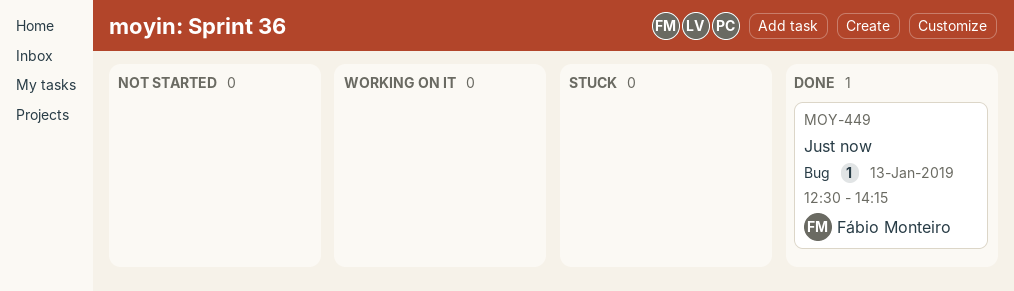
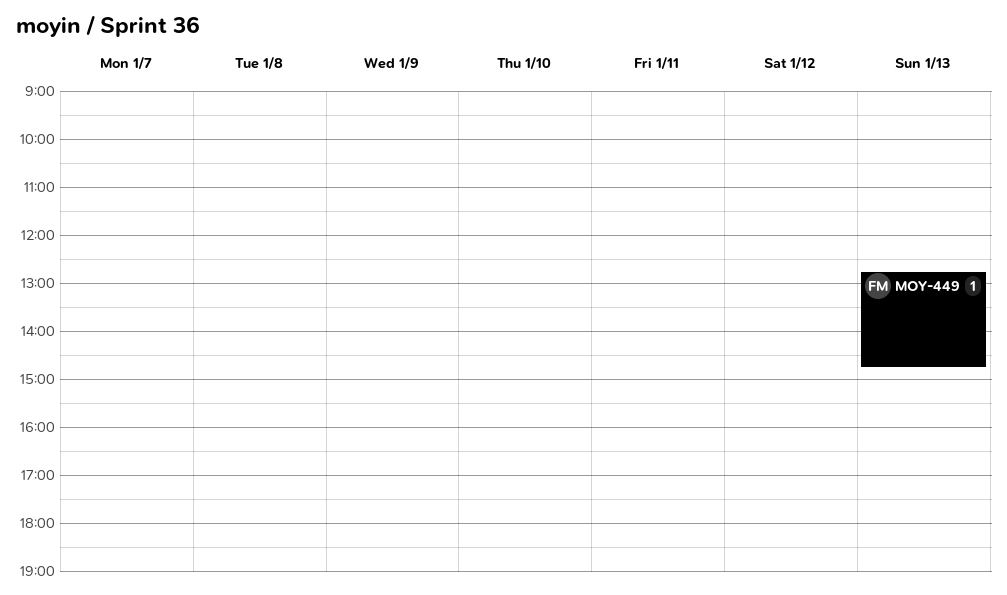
MOY-449, begins: 12:30 -> 12:45
MOY-449, ends: 14:15 -> 14:45

